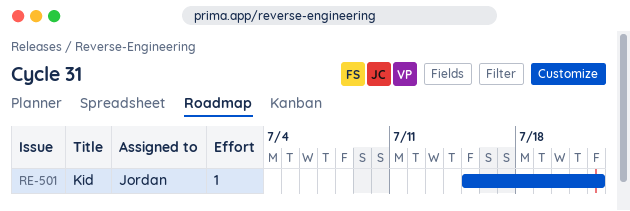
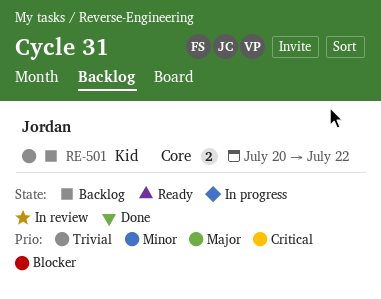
RE-501, estimate: 1 -> 2
RE-501, start: Jul 15 -> Jul 20

